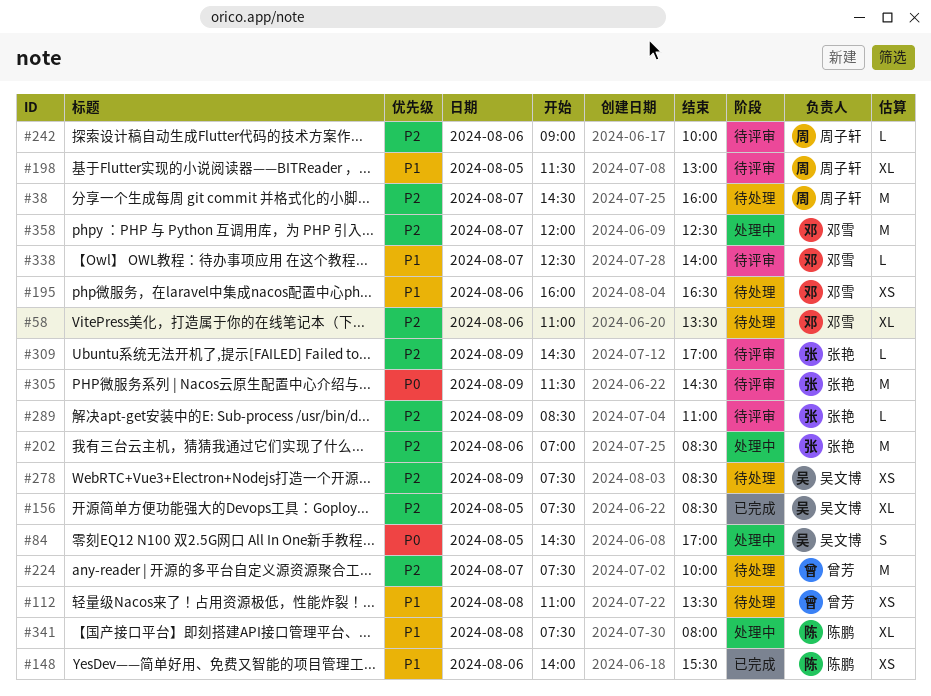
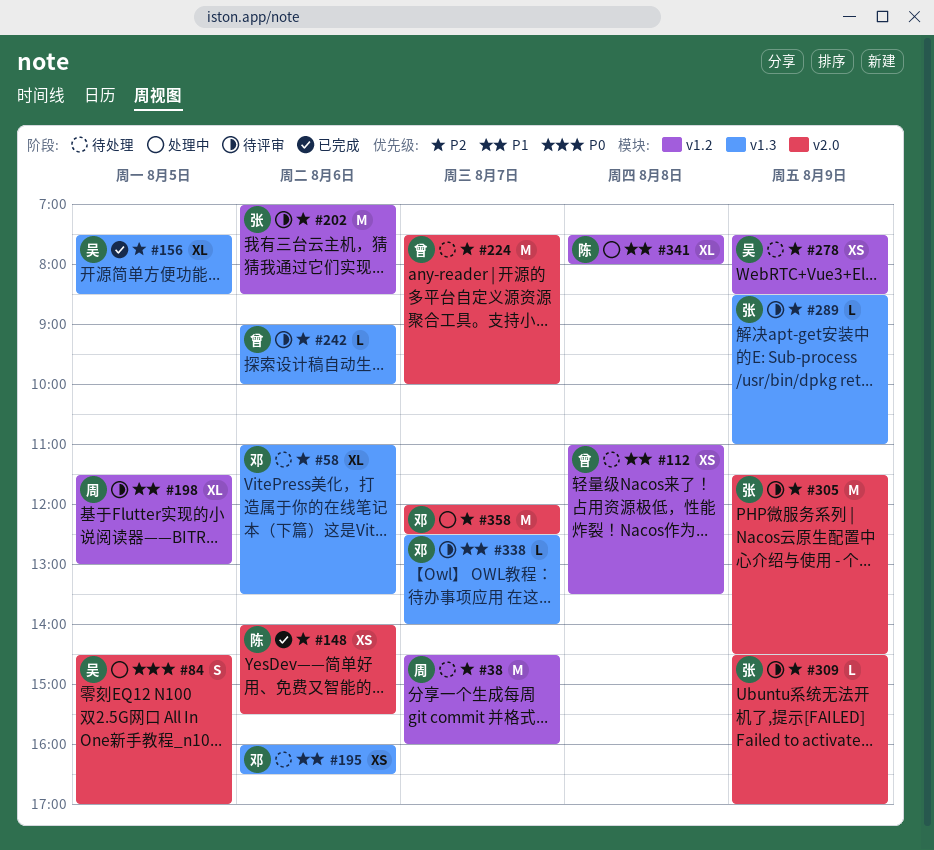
#148, priority: P1 -> P2
#202, status: 处理中 -> 待评审
#242, owner: 周子轩 -> 曾芳
#305, priority: P0 -> P2

